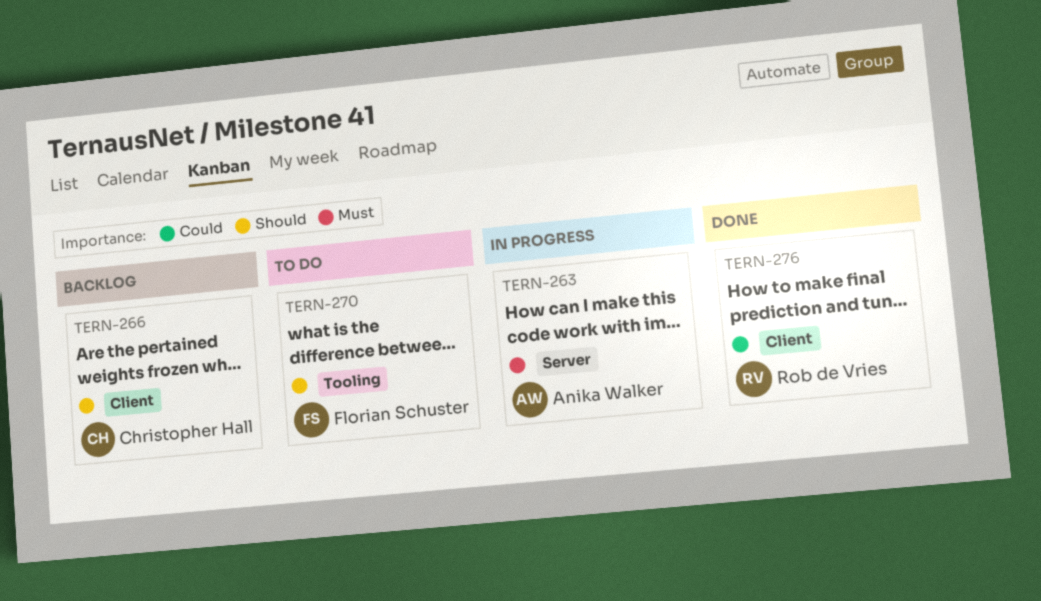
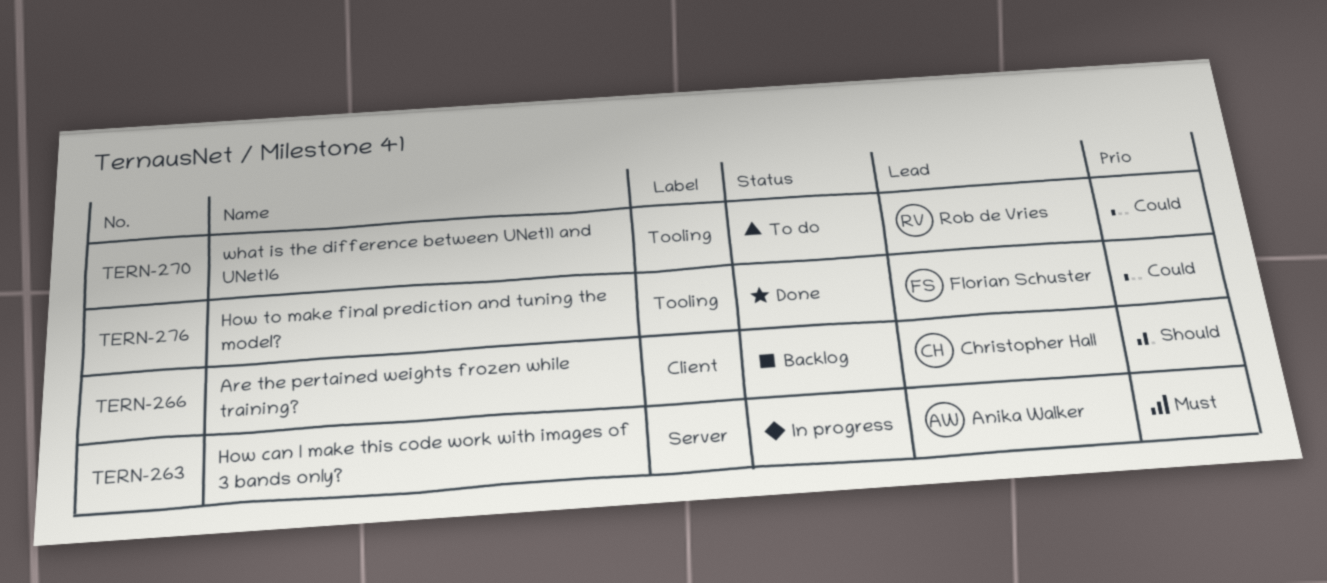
TERN-270, owner: Florian Schuster -> Rob de Vries
TERN-270, priority: Should -> Could
TERN-276, owner: Rob de Vries -> Florian Schuster
TERN-276, label: Client -> Tooling

